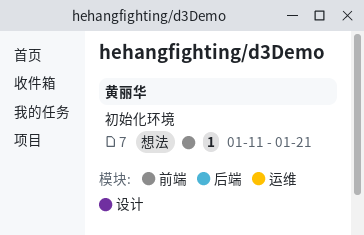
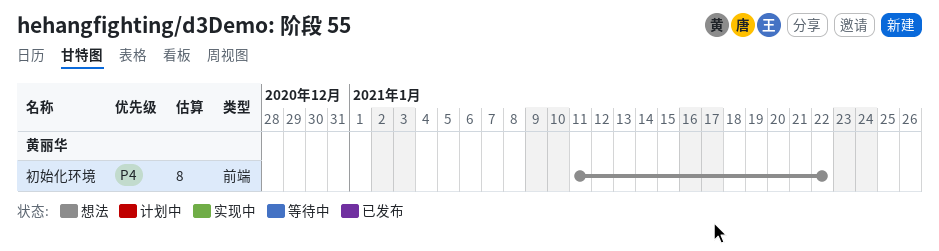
初始化环境, estimate: 1 -> 8
初始化环境, due: Jan 21 -> Jan 22

